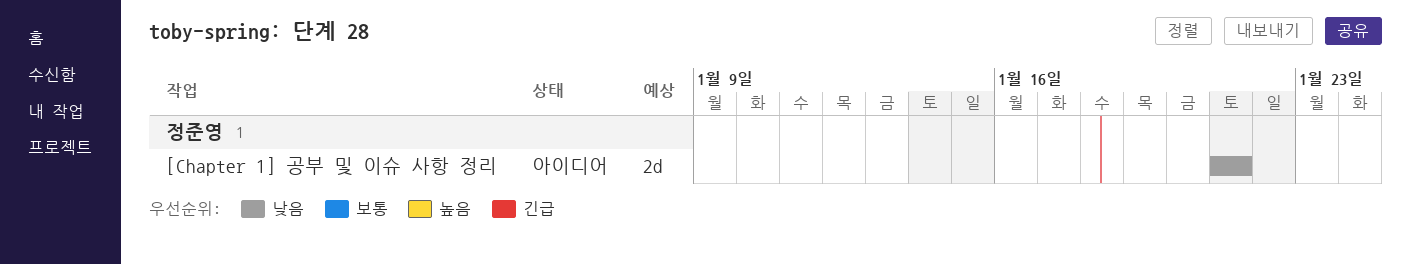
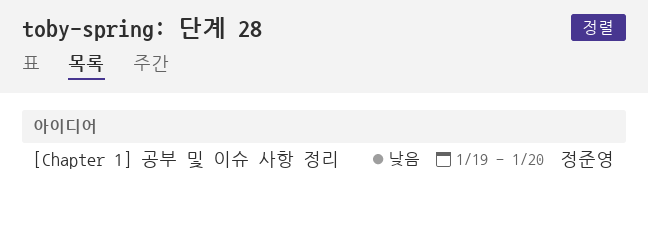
[Chapter 1] 공부 및 이슈 사항 정리, start: Jan 21 -> Jan 19
[Chapter 1] 공부 및 이슈 사항 정리, due: Jan 21 -> Jan 20

